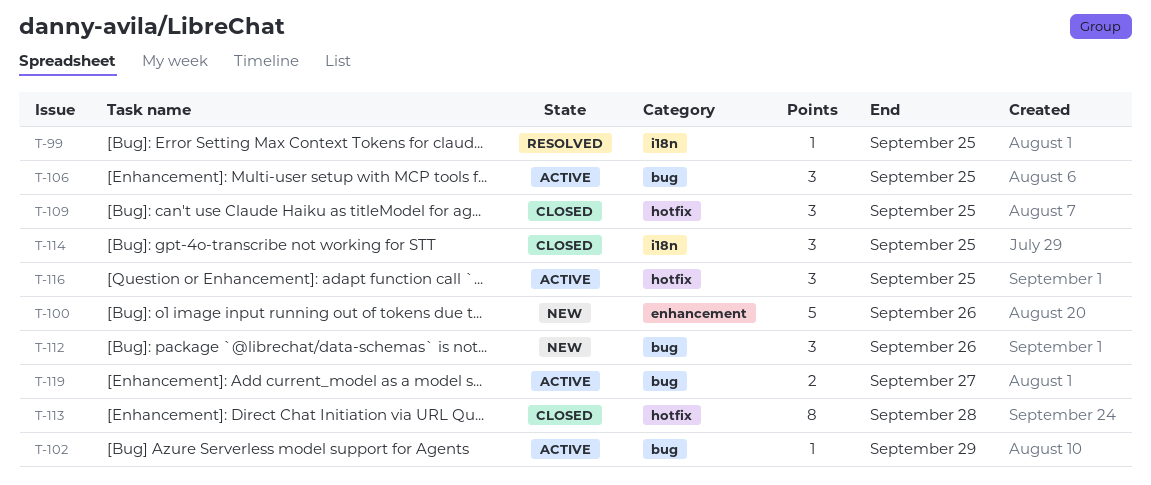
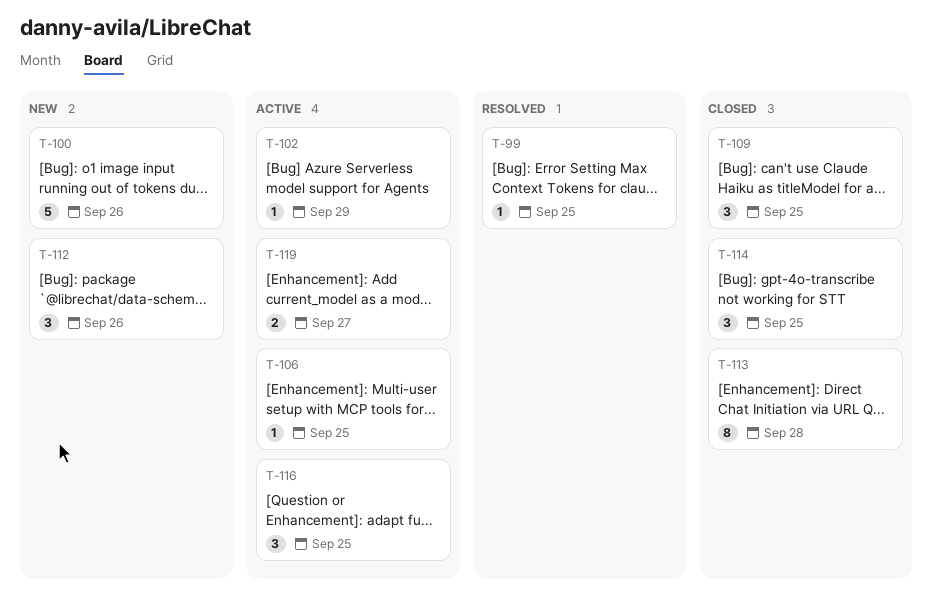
T-106, estimate: 3 -> 1

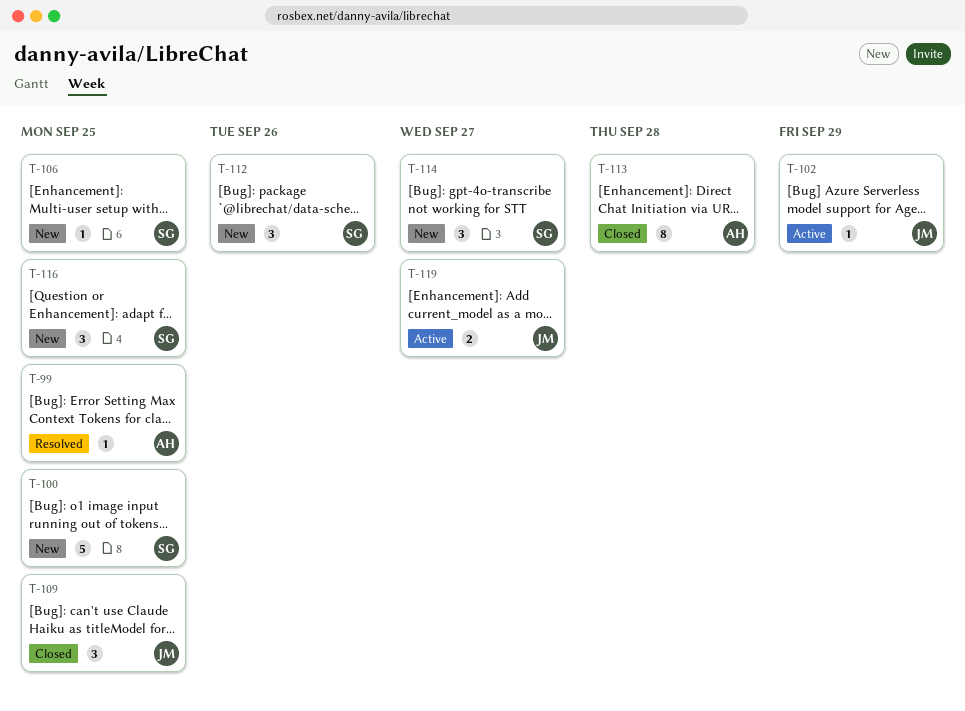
T-100, due: Sep 26 -> Sep 25
T-106, status: Active -> New
T-114, status: Closed -> New
T-114, due: Sep 25 -> Sep 27
T-116, status: Active -> New

